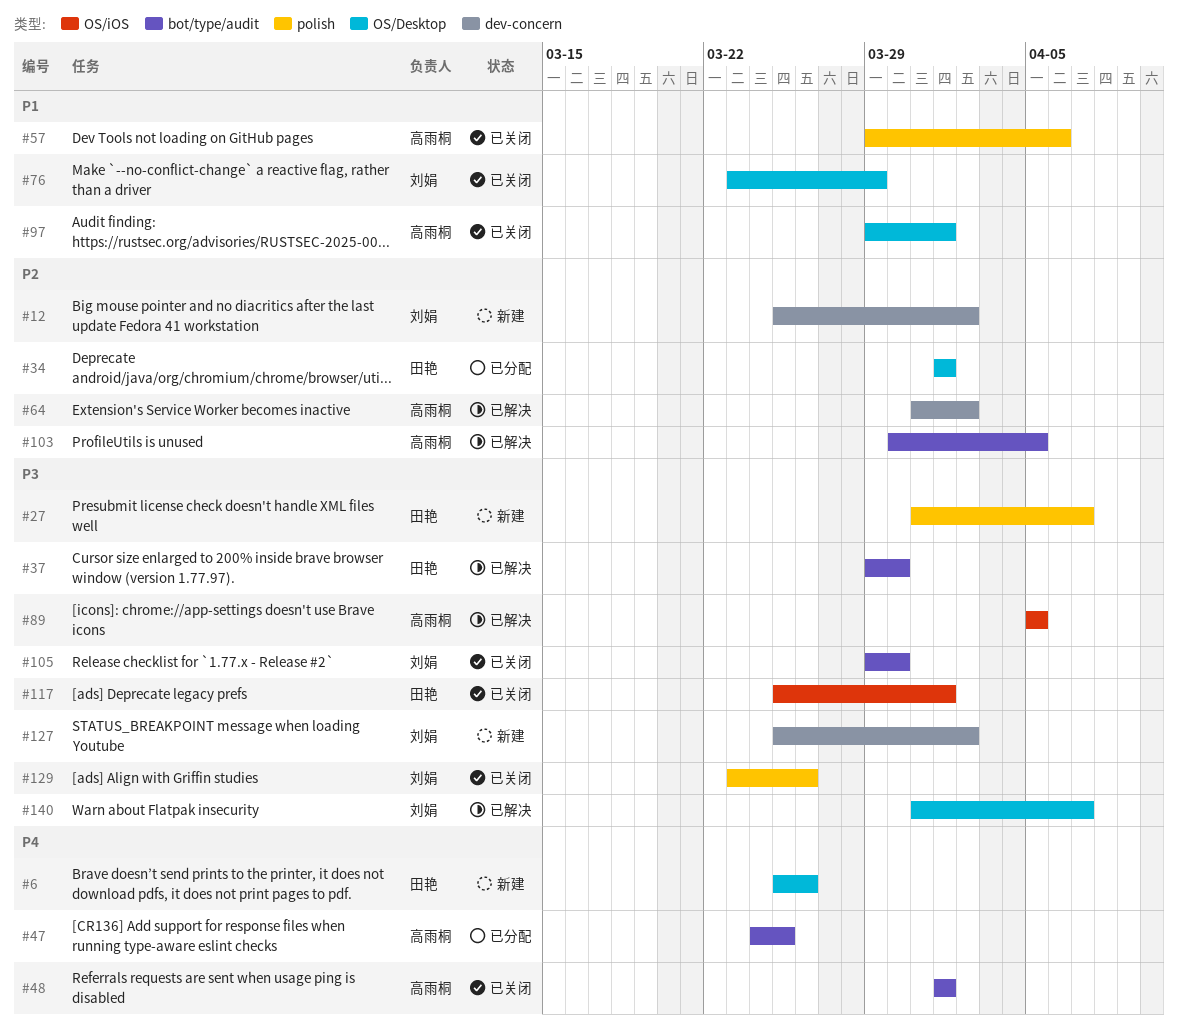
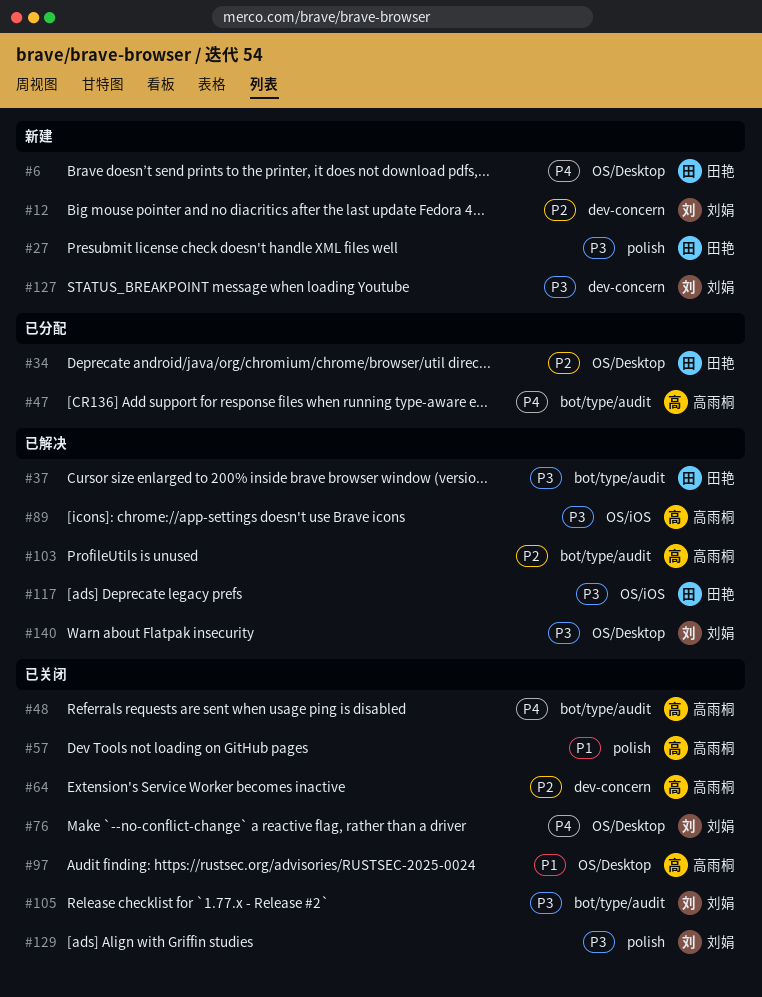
#64, status: 已解决 -> 已关闭
#76, priority: P1 -> P4
#117, status: 已关闭 -> 已解决

